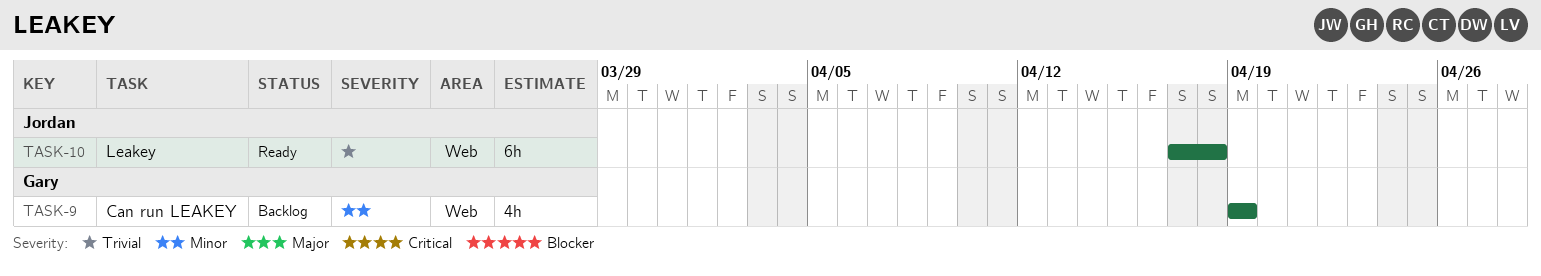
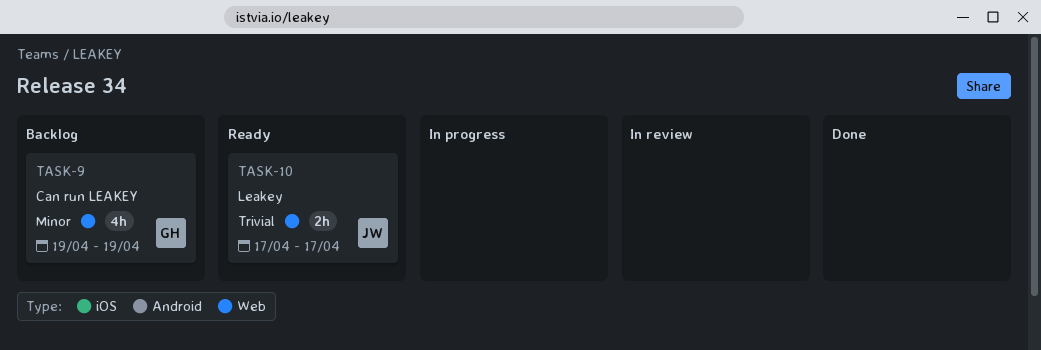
TASK-10, estimate: 6h -> 2h
TASK-10, due: Apr 18 -> Apr 17

